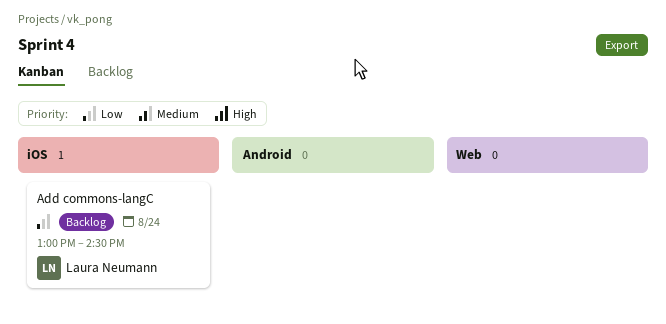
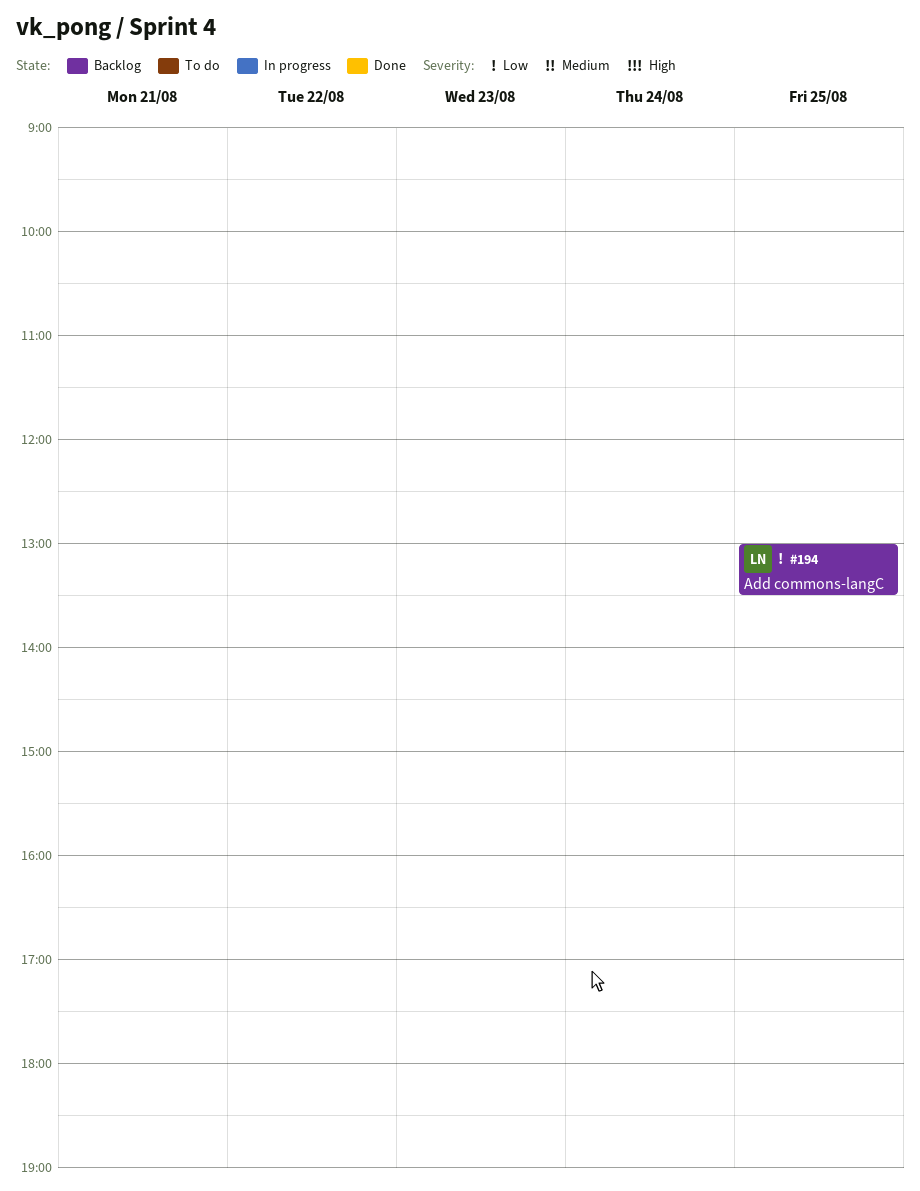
Add commons-langC, day: Aug 24 -> Aug 25
Add commons-langC, ends: 14:30 -> 13:30

